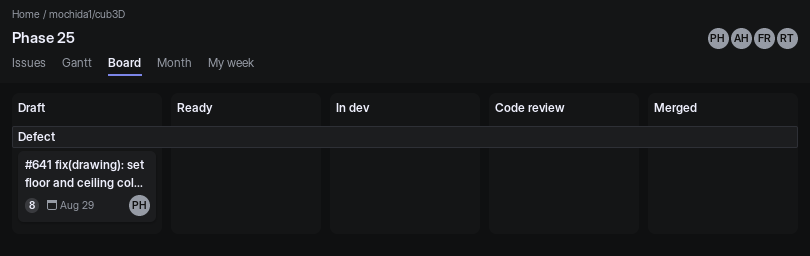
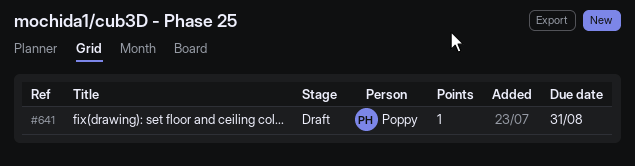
#641, estimate: 8 -> 1
#641, due: Aug 29 -> Aug 31

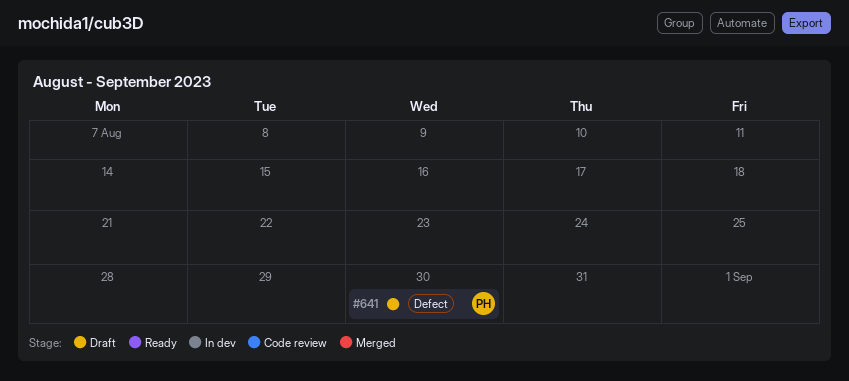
#641, due: Aug 31 -> Aug 30

